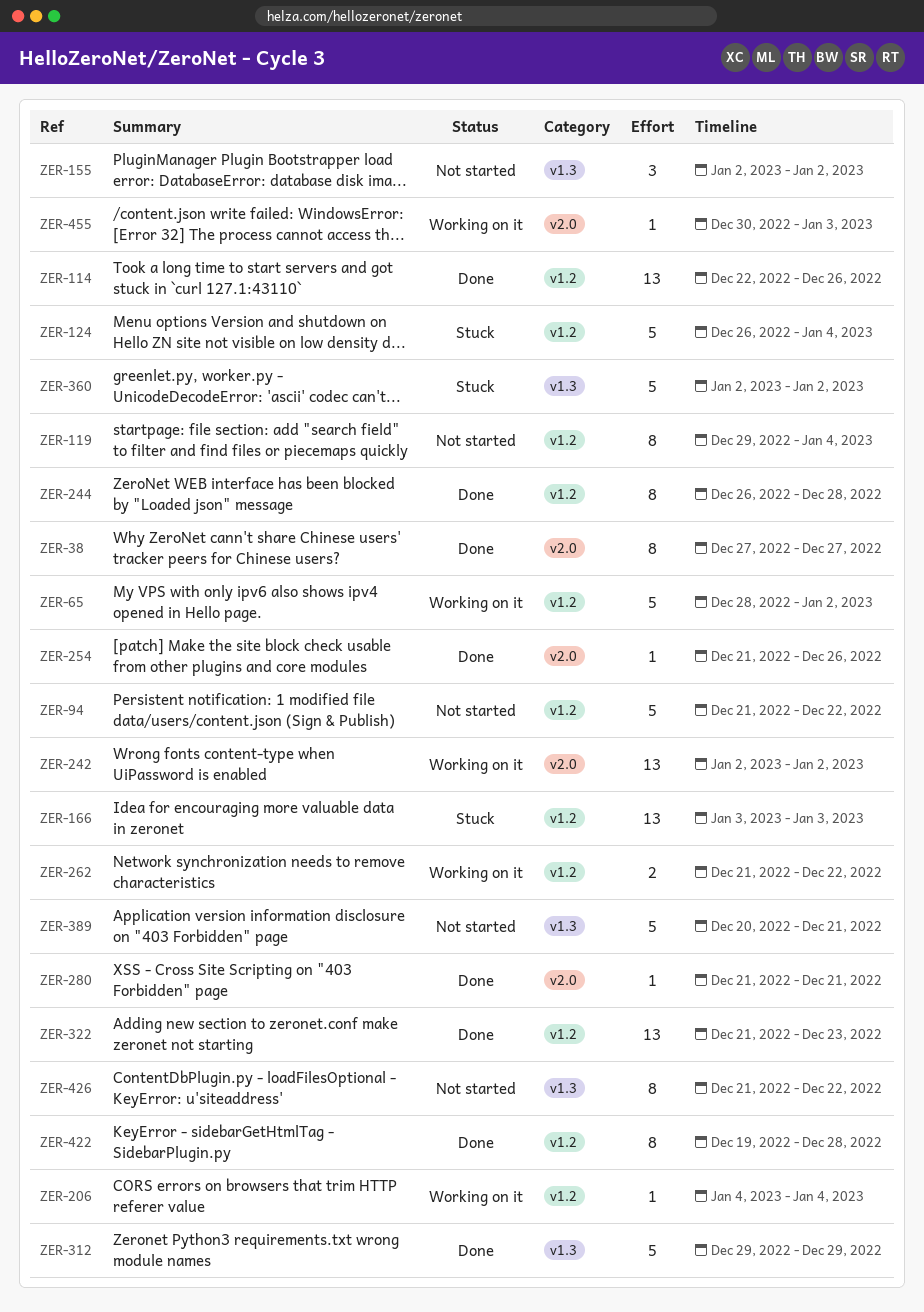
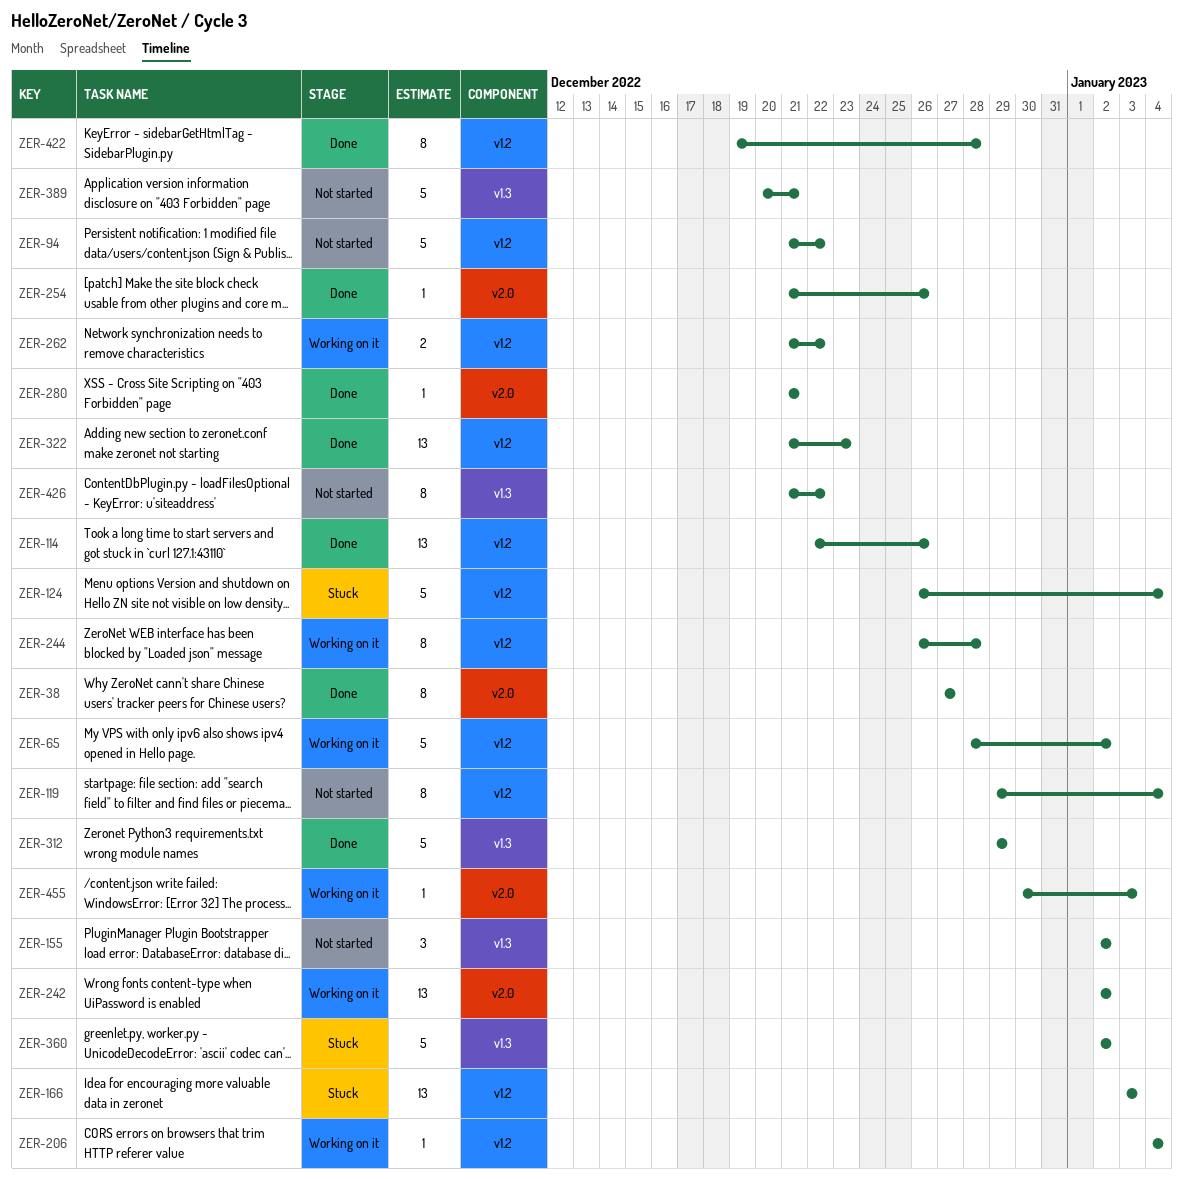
ZER-244, status: Done -> Working on it

